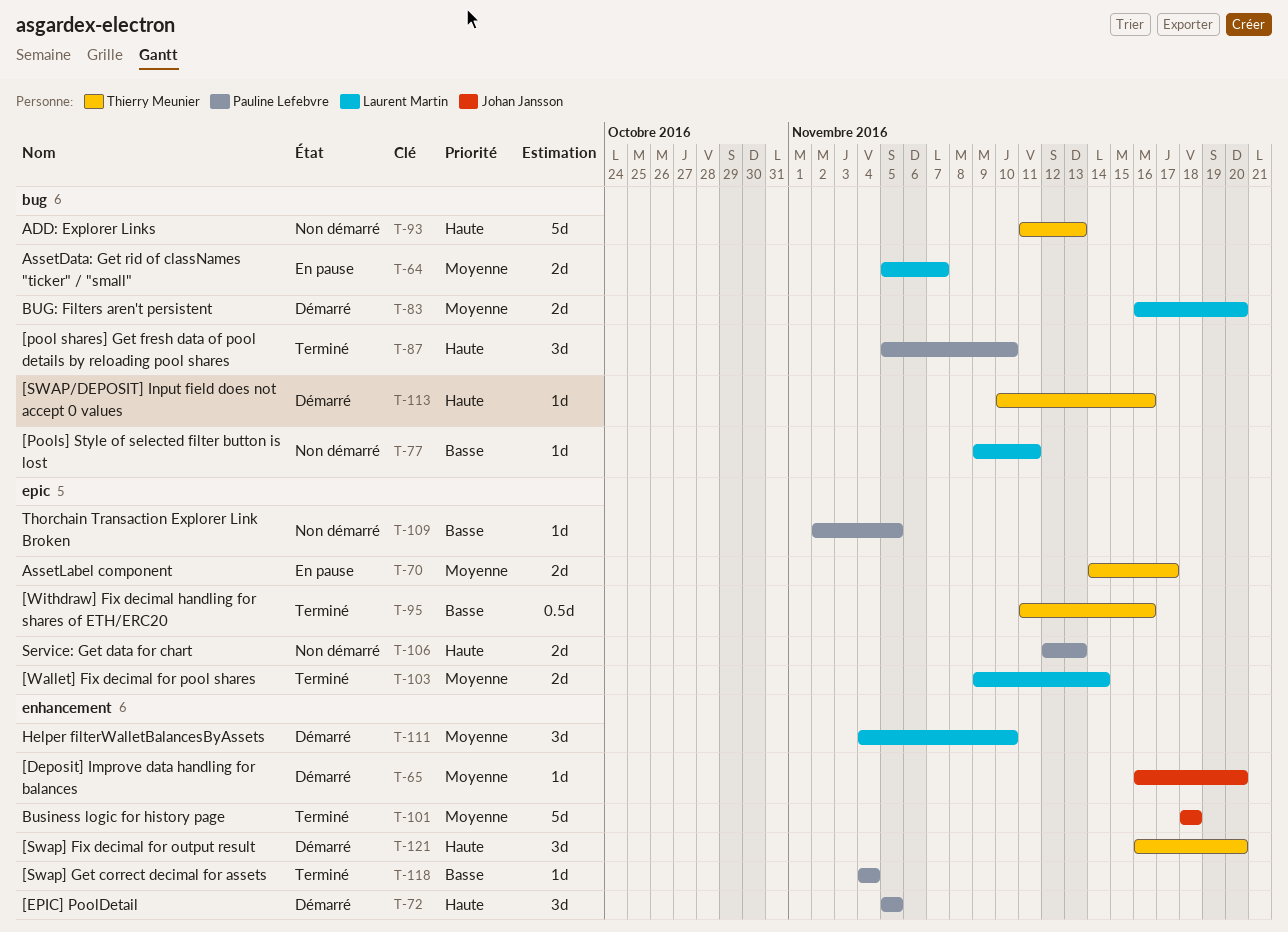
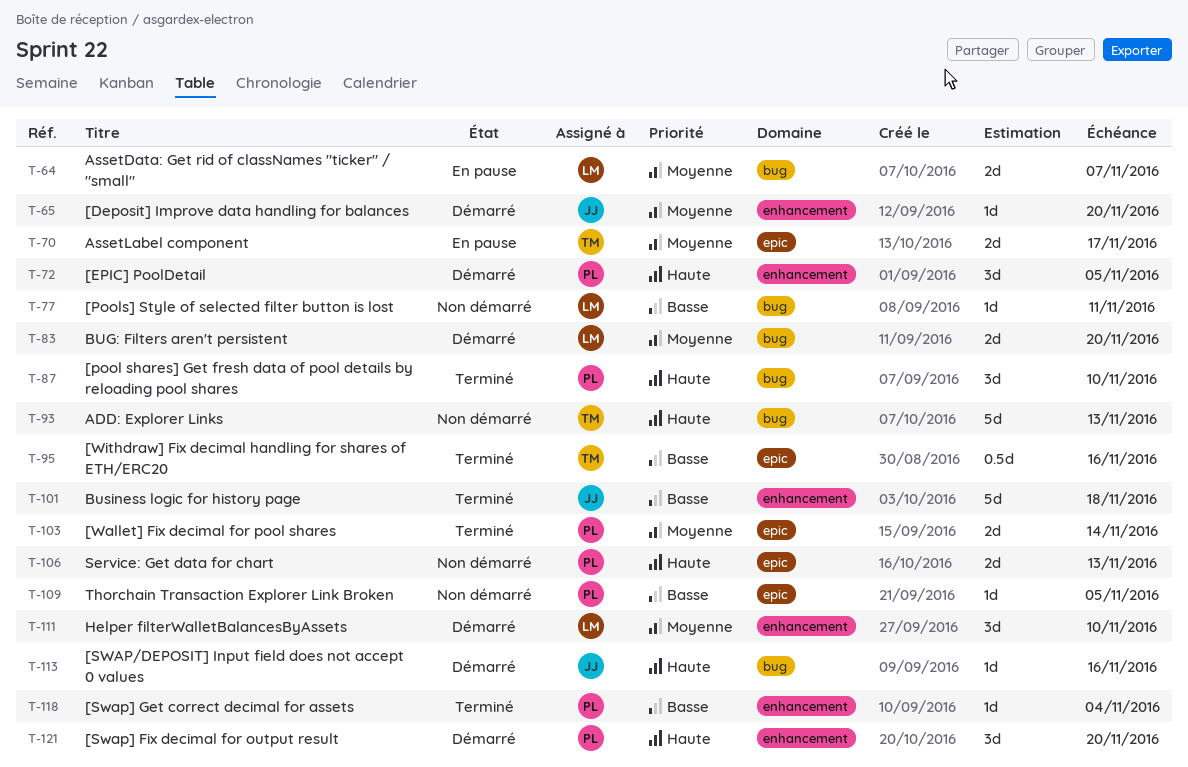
T-101, priority: Moyenne -> Basse
T-103, owner: Laurent Martin -> Pauline Lefebvre
T-113, owner: Thierry Meunier -> Johan Jansson
T-121, owner: Thierry Meunier -> Pauline Lefebvre

